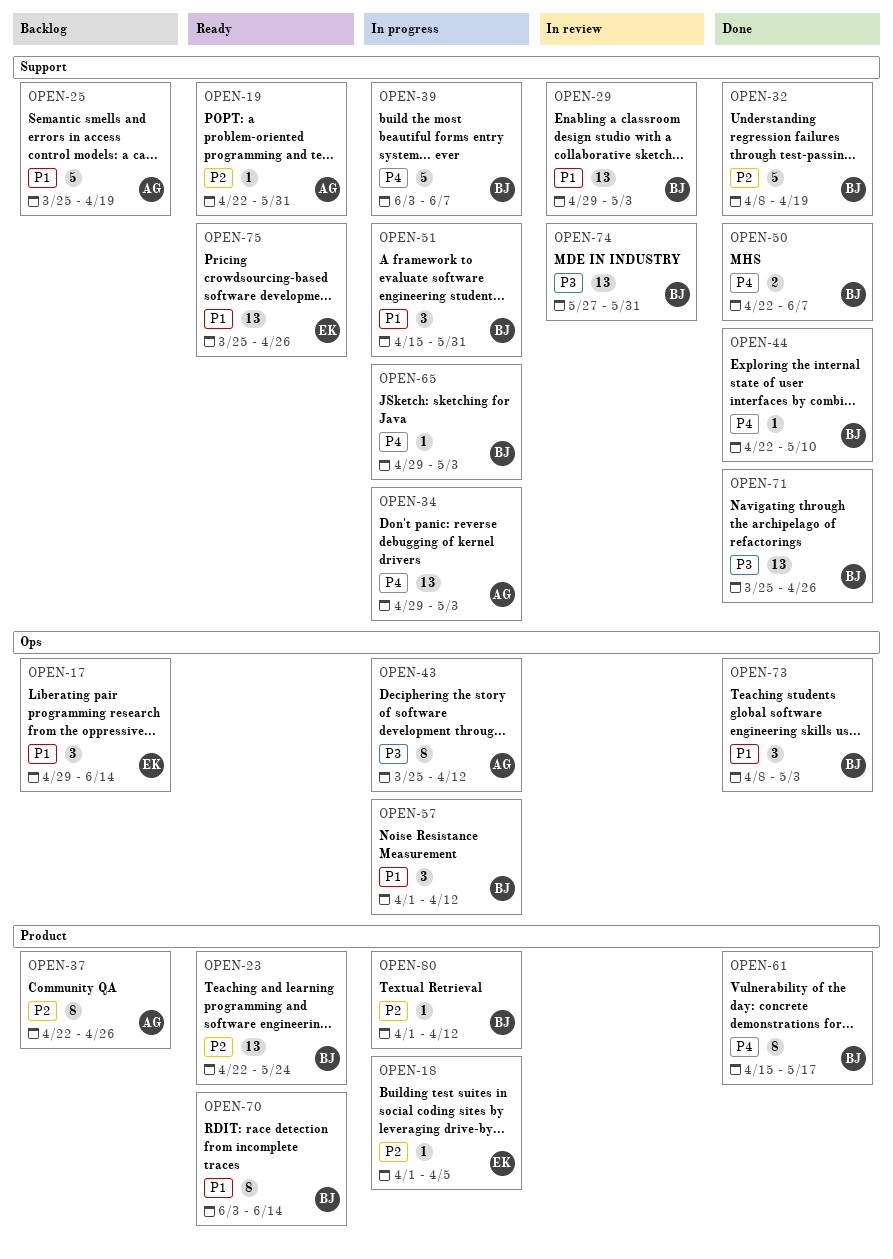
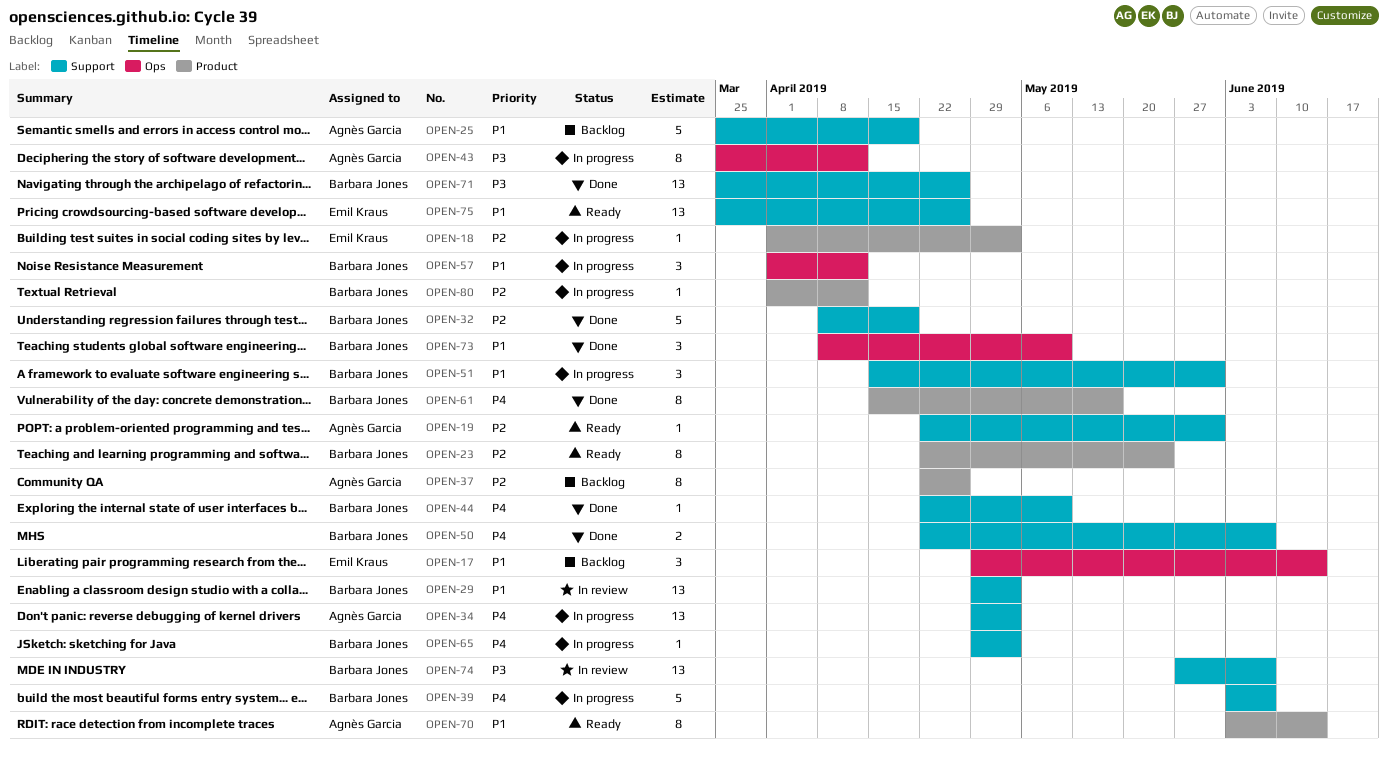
OPEN-18, due: Apr 5 -> May 3
OPEN-23, estimate: 13 -> 8
OPEN-70, owner: Barbara Jones -> Agnès Garcia
OPEN-73, due: May 3 -> May 10
OPEN-74, due: May 31 -> Jun 7

